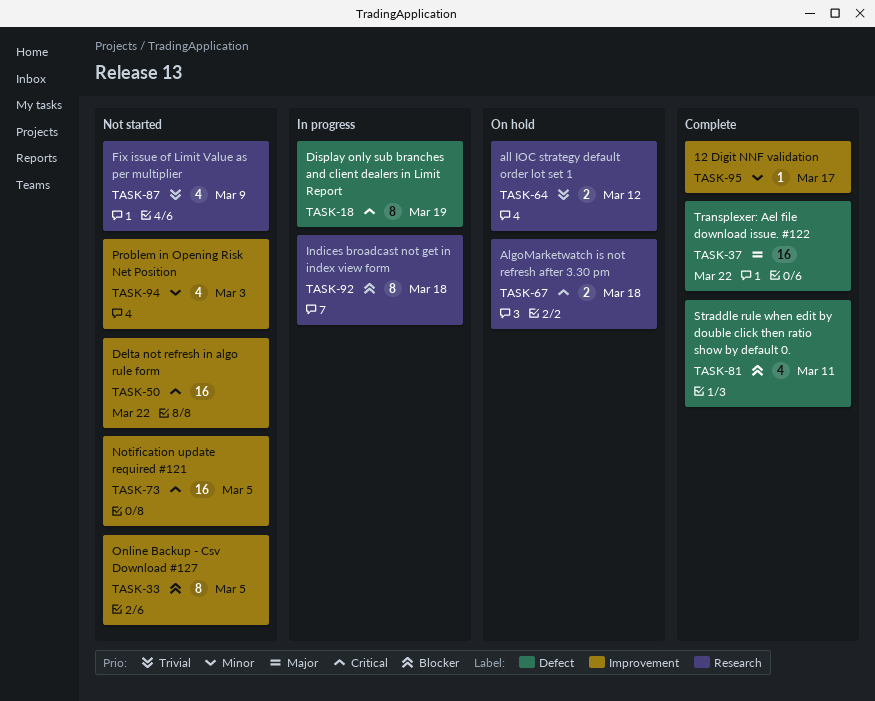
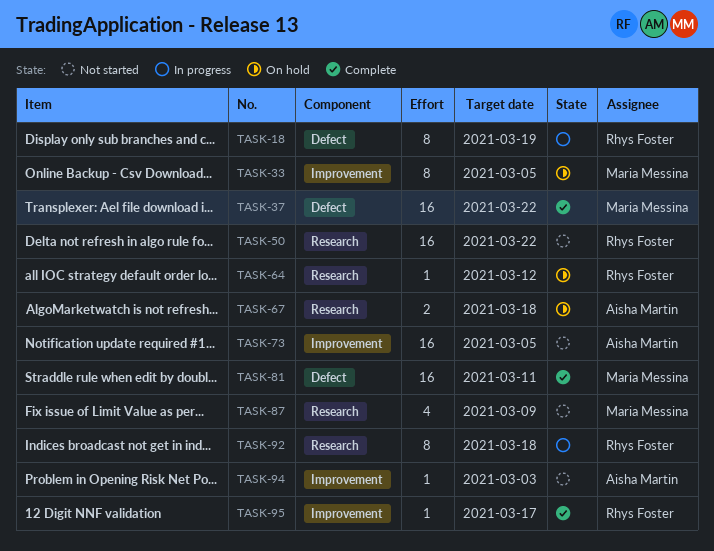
TASK-33, status: Not started -> On hold
TASK-50, label: Improvement -> Research
TASK-64, estimate: 2 -> 1
TASK-81, estimate: 4 -> 16
TASK-94, estimate: 4 -> 1

